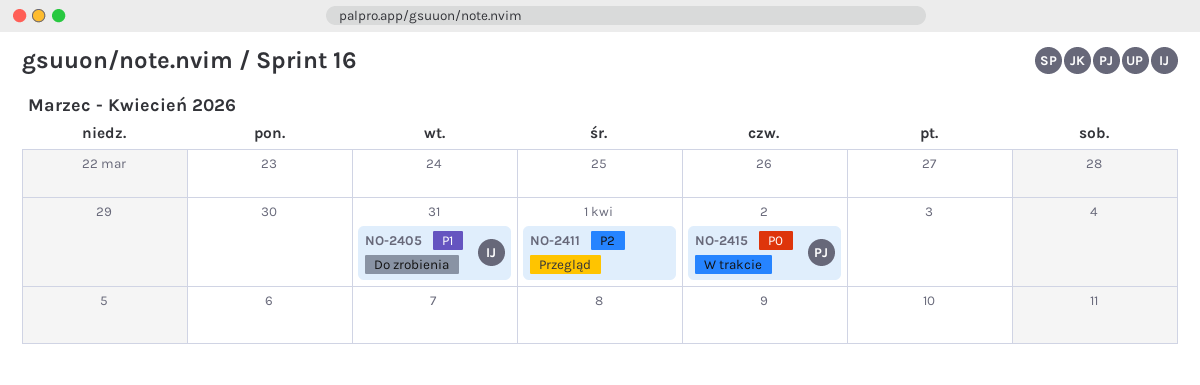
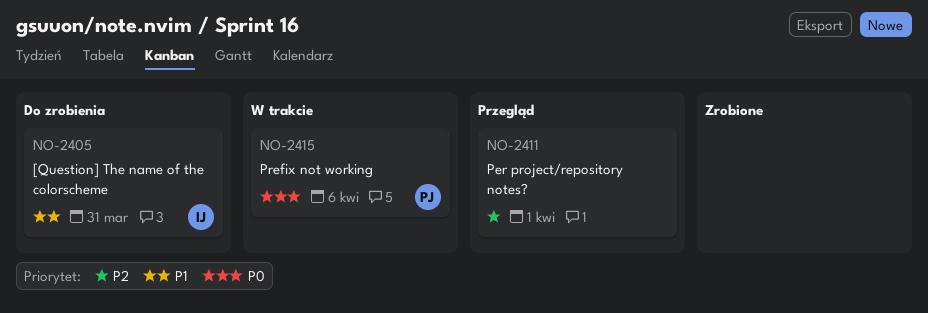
NO-2415, due: Apr 2 -> Apr 6

